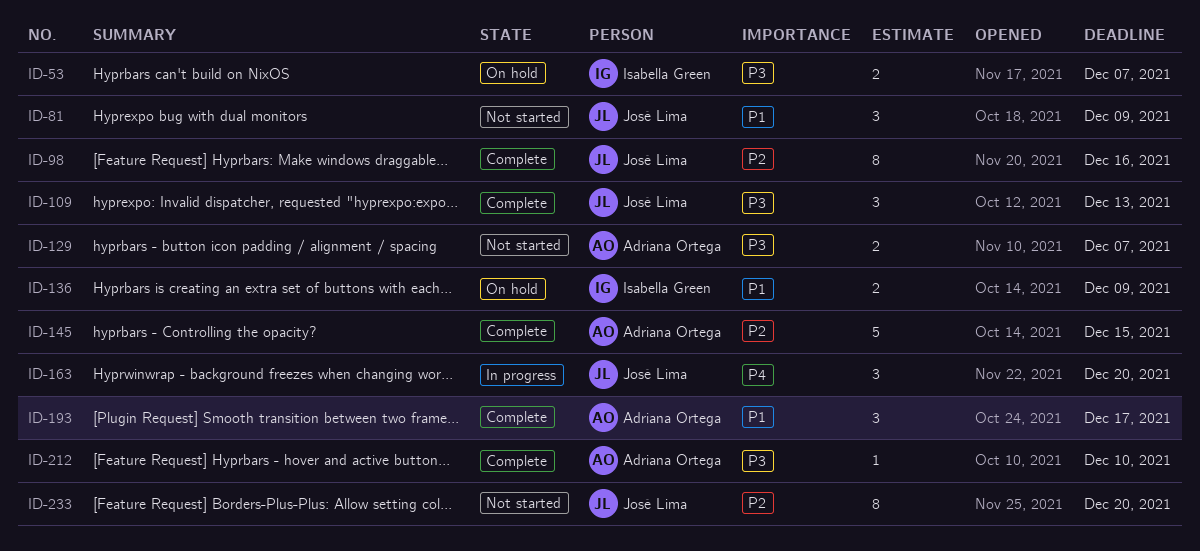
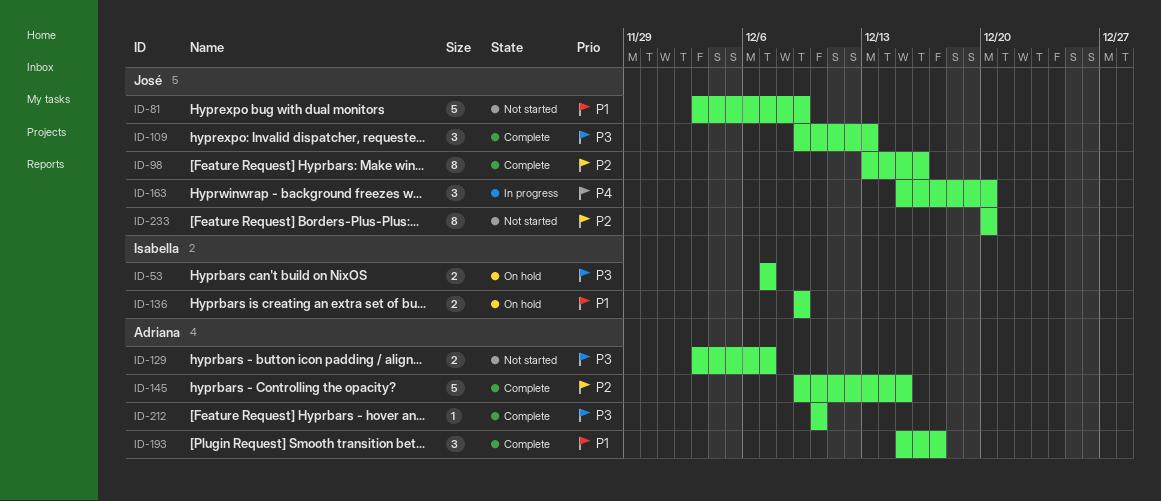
ID-81, estimate: 3 -> 5

